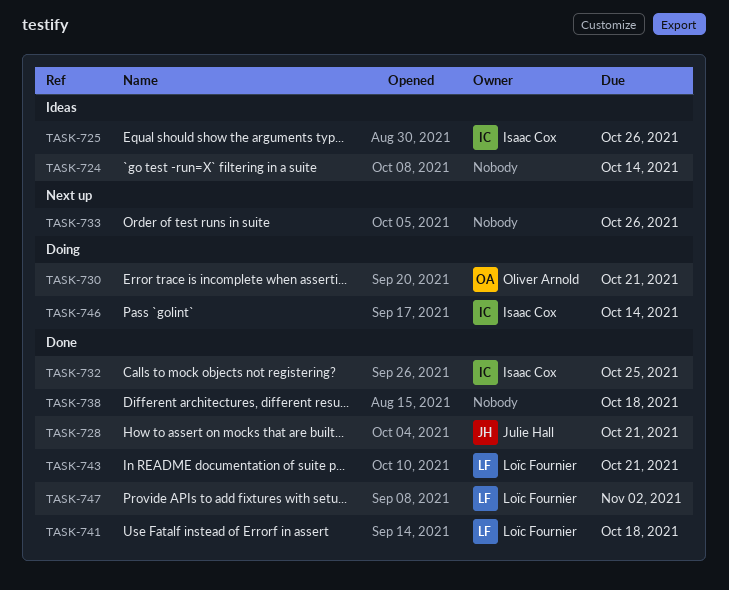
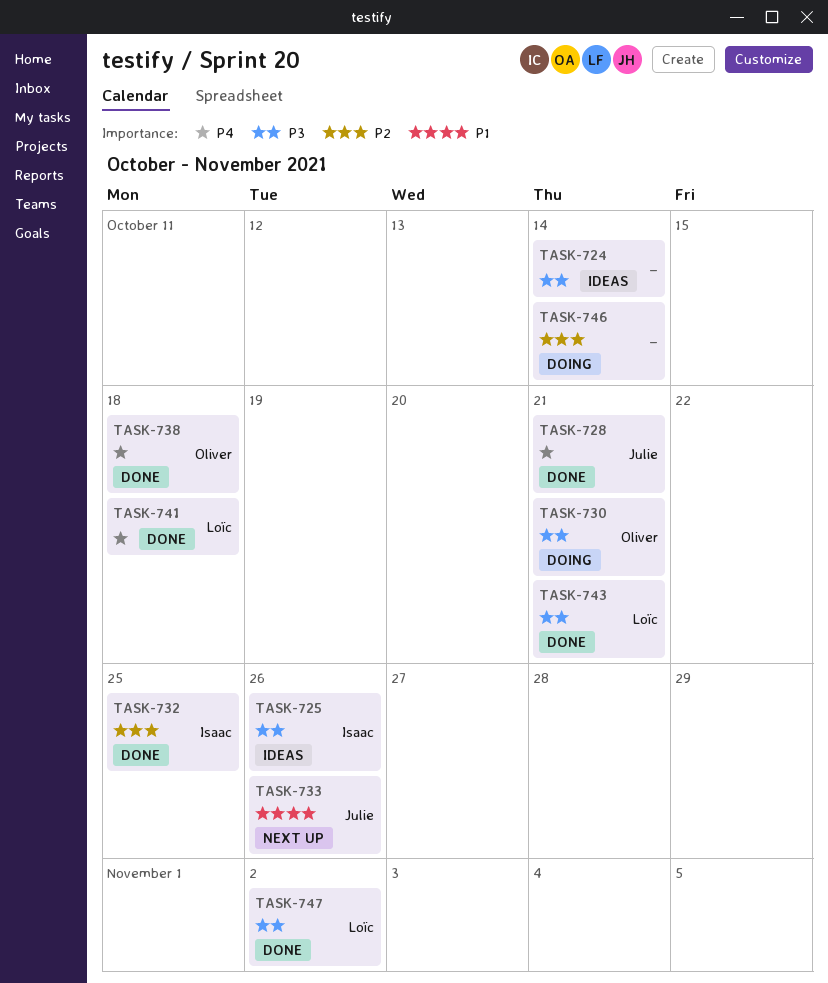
TASK-733, owner: none -> Julie Hall
TASK-738, owner: none -> Oliver Arnold
TASK-746, owner: Isaac Cox -> none

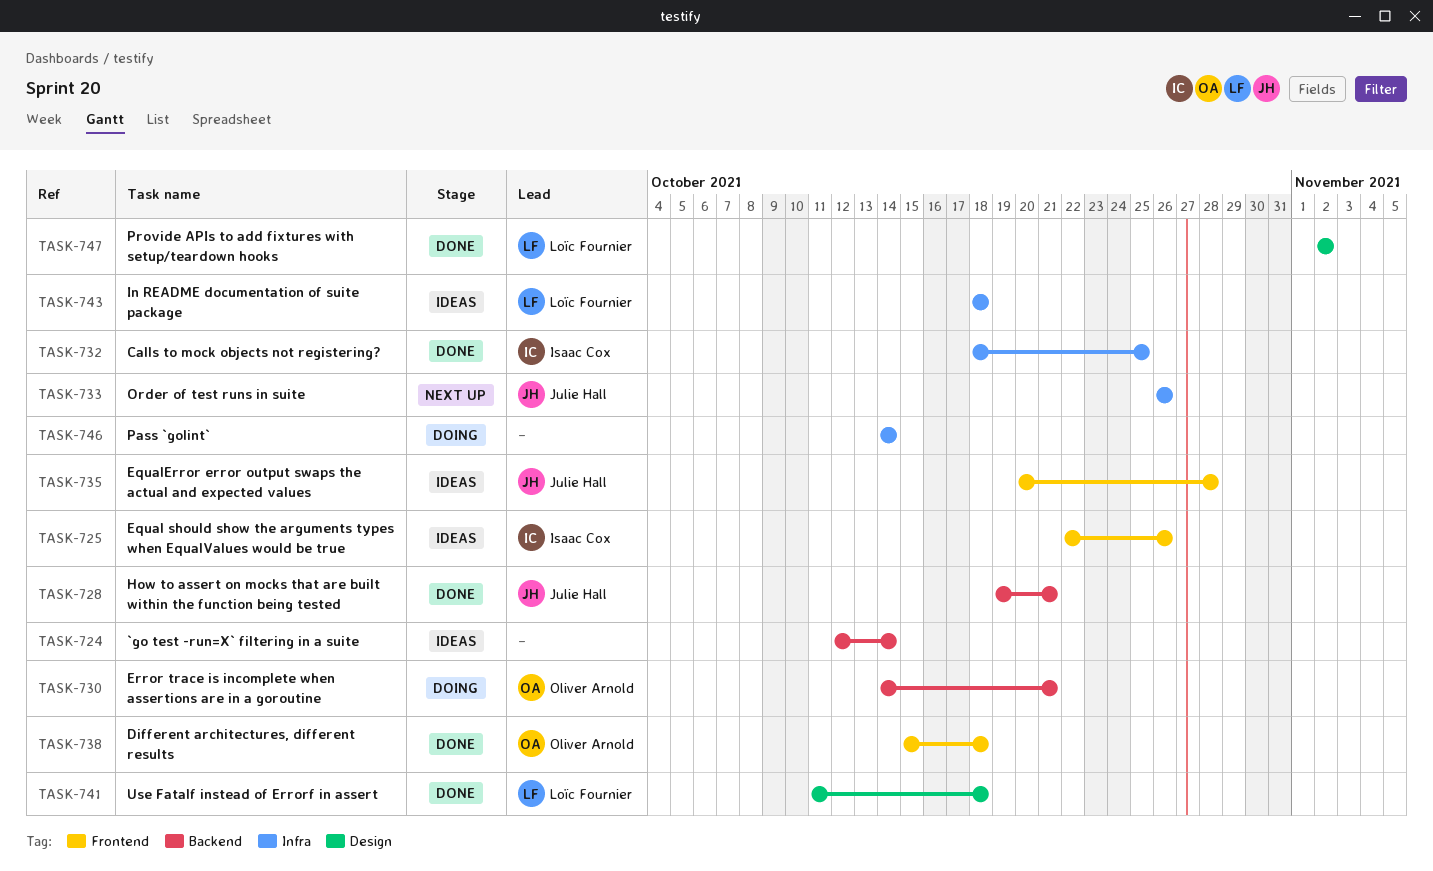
TASK-735: none -> present
TASK-743, status: Done -> Ideas
TASK-743, due: Oct 21 -> Oct 18

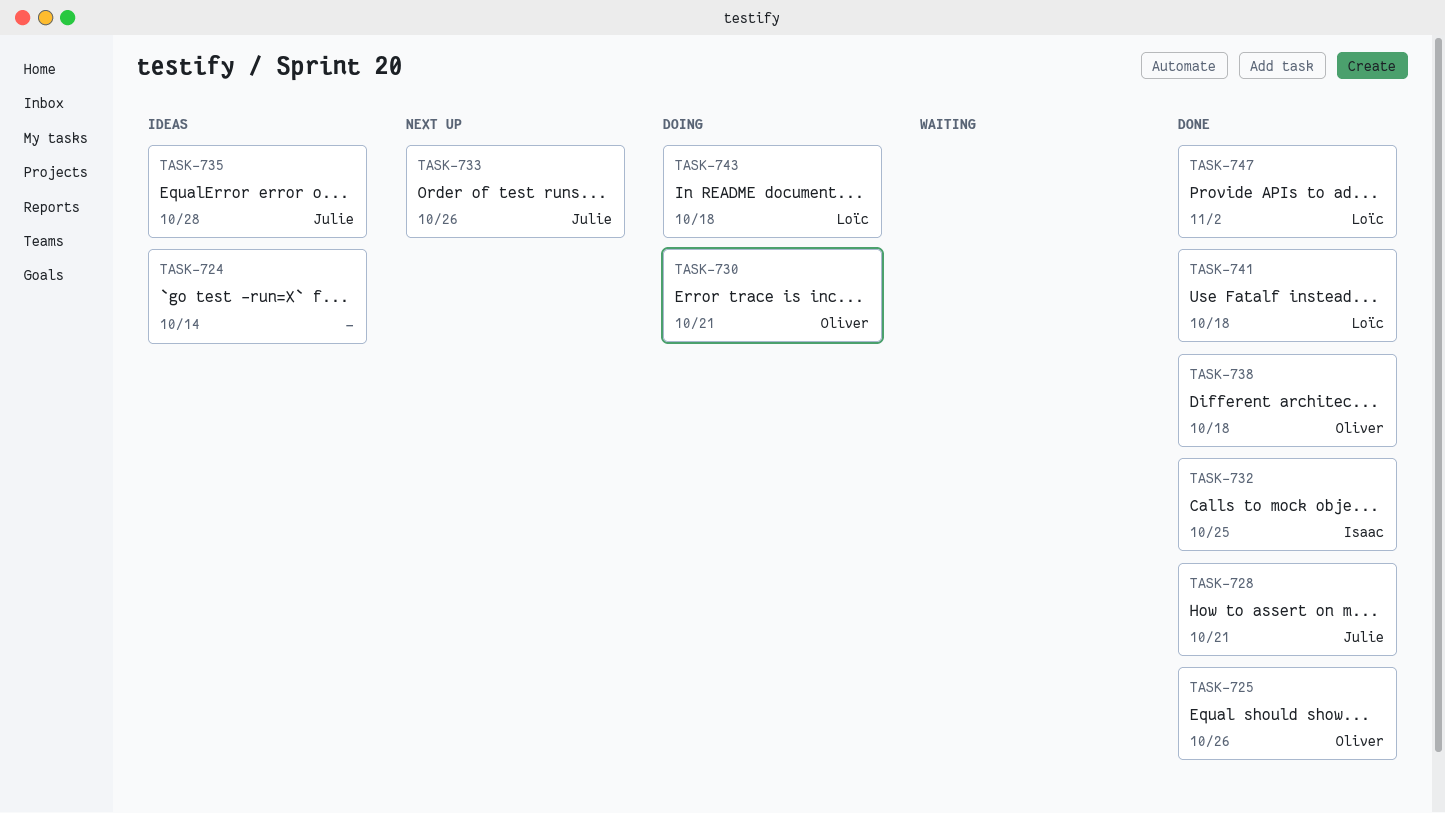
TASK-725, status: Ideas -> Done
TASK-725, owner: Isaac Cox -> Oliver Arnold
TASK-743, status: Ideas -> Doing
TASK-746: present -> none

